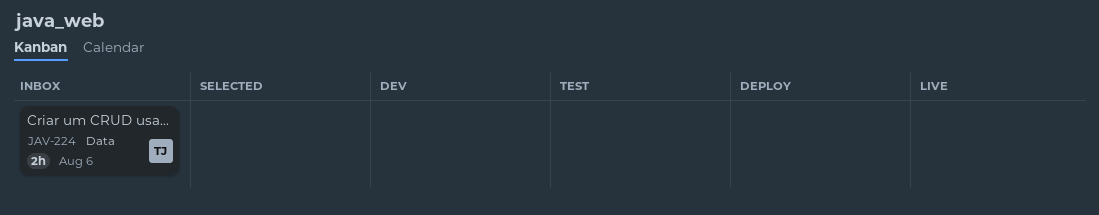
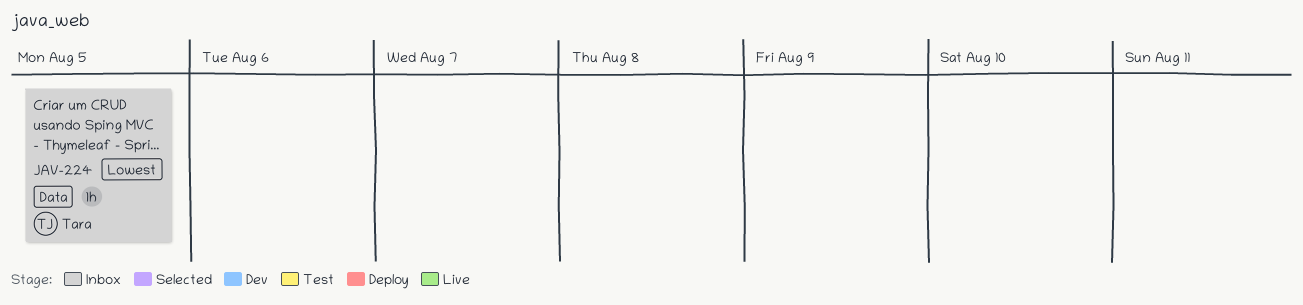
JAV-224, estimate: 2h -> 1h
JAV-224, due: Aug 6 -> Aug 5

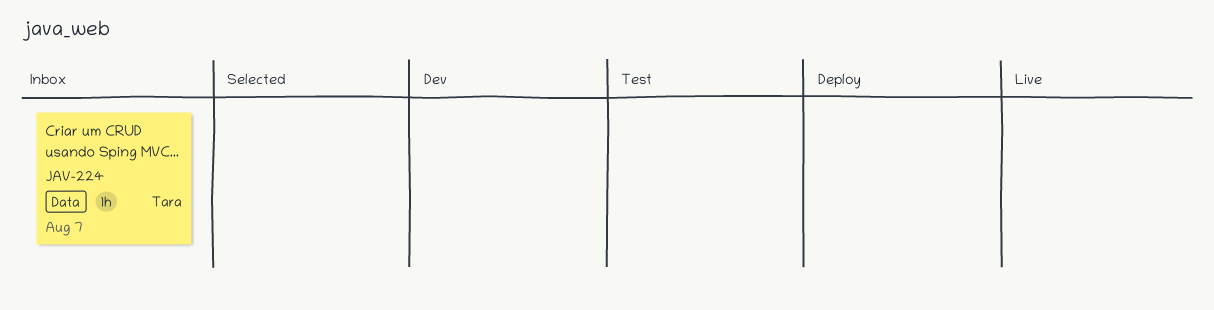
JAV-224, due: Aug 5 -> Aug 7

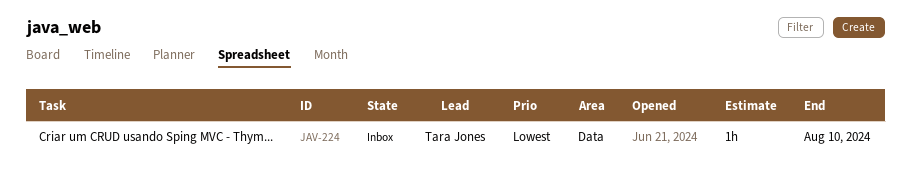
JAV-224, due: Aug 7 -> Aug 10

